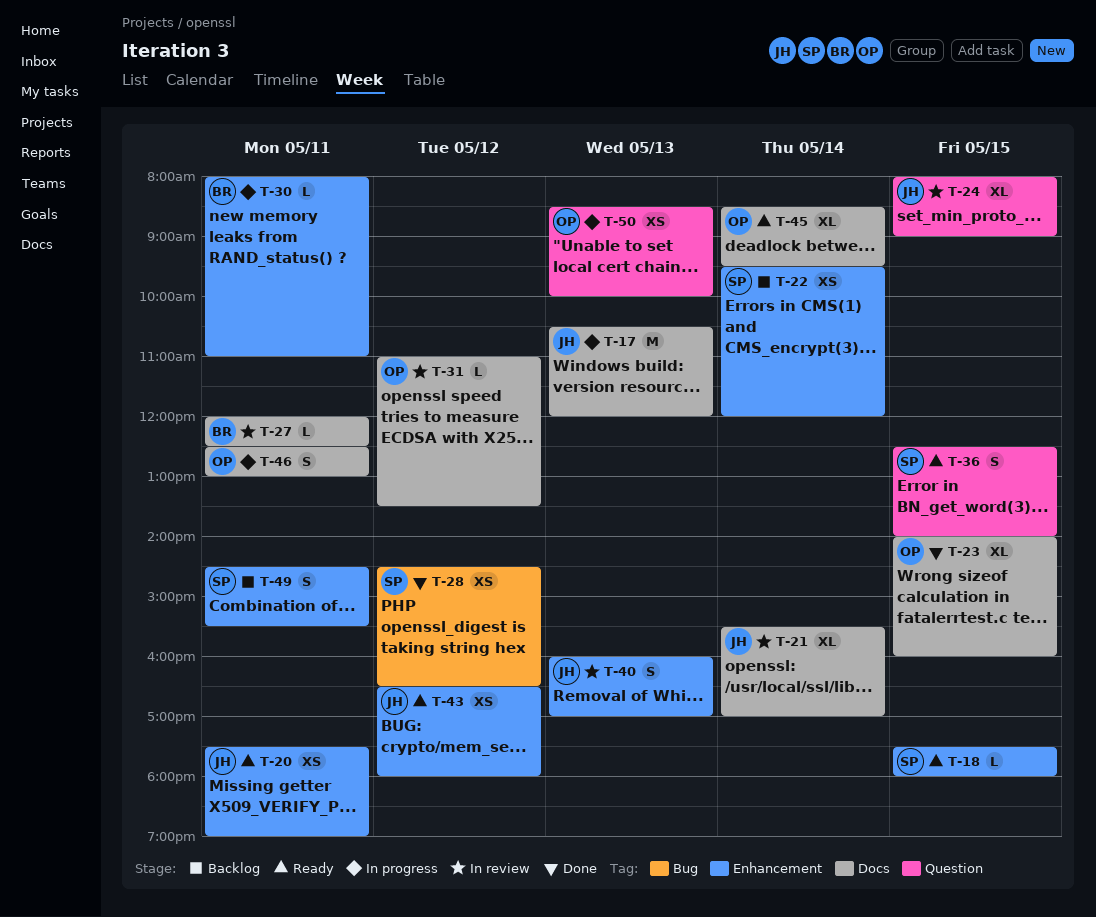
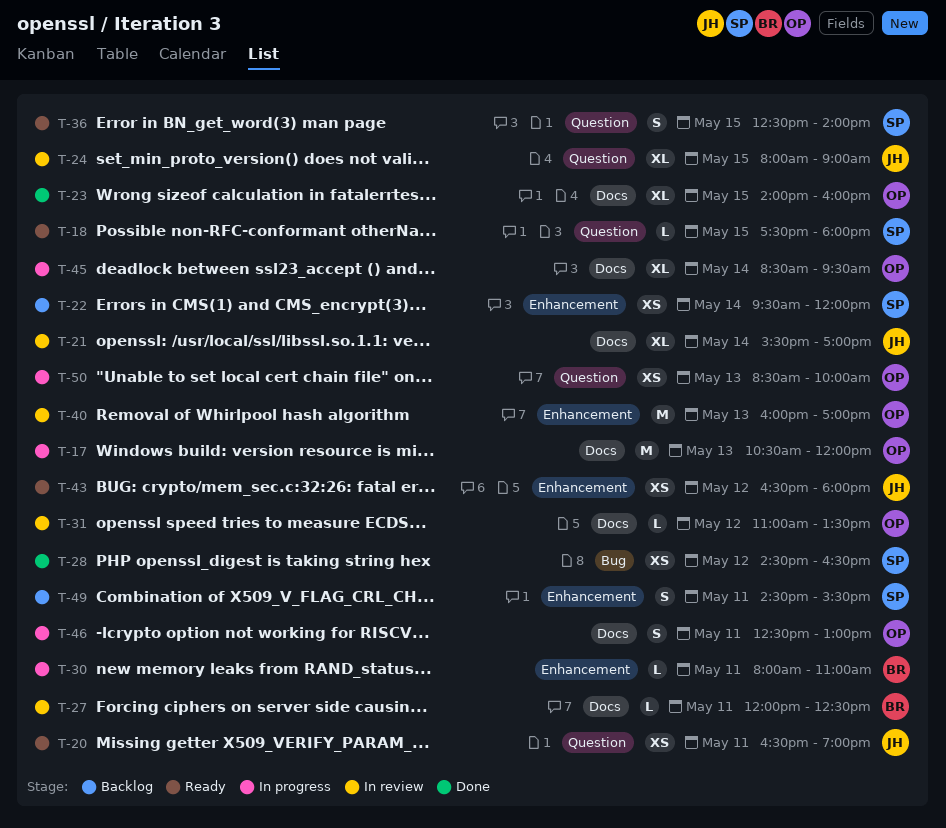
T-17, owner: JH -> OP
T-18, label: Enhancement -> Question
T-20, label: Enhancement -> Question
T-20, begins: 17:30 -> 16:30
T-40, owner: JH -> OP
T-40, estimate: S -> M
T-45, status: Ready -> In progress

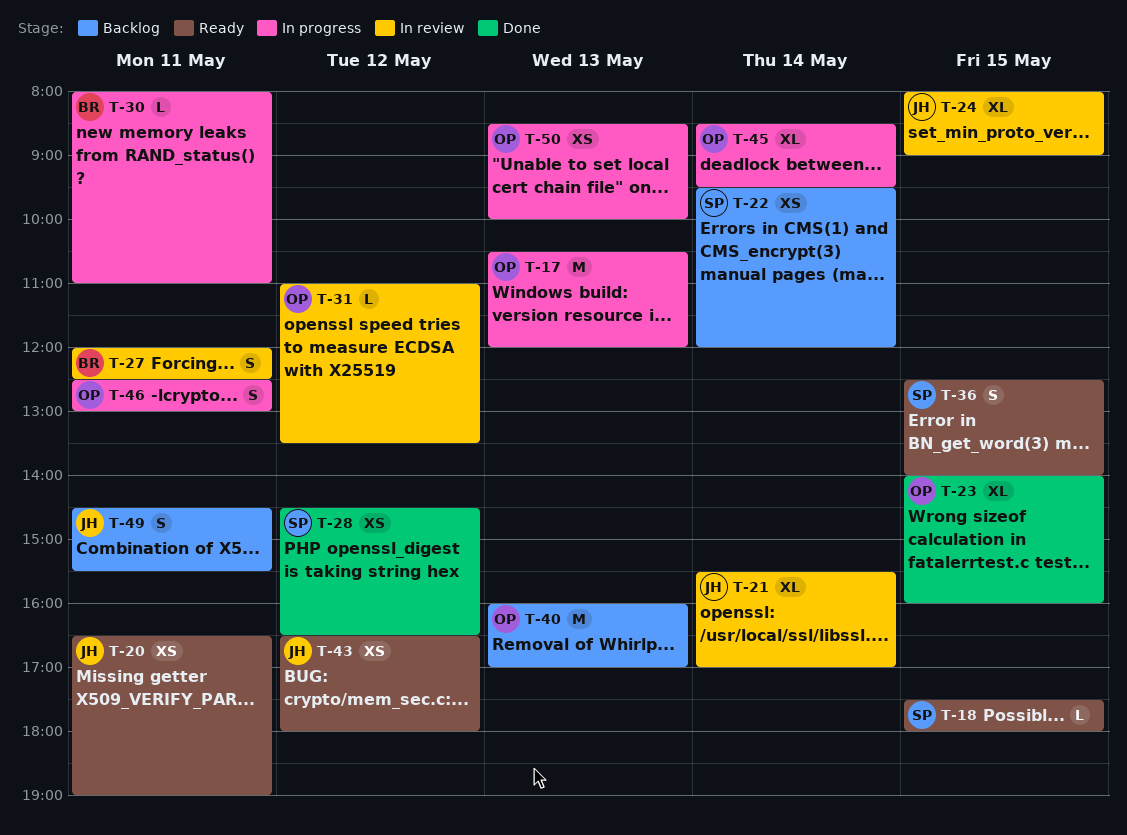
T-27, estimate: L -> S
T-40, status: In review -> Backlog
T-49, owner: SP -> JH

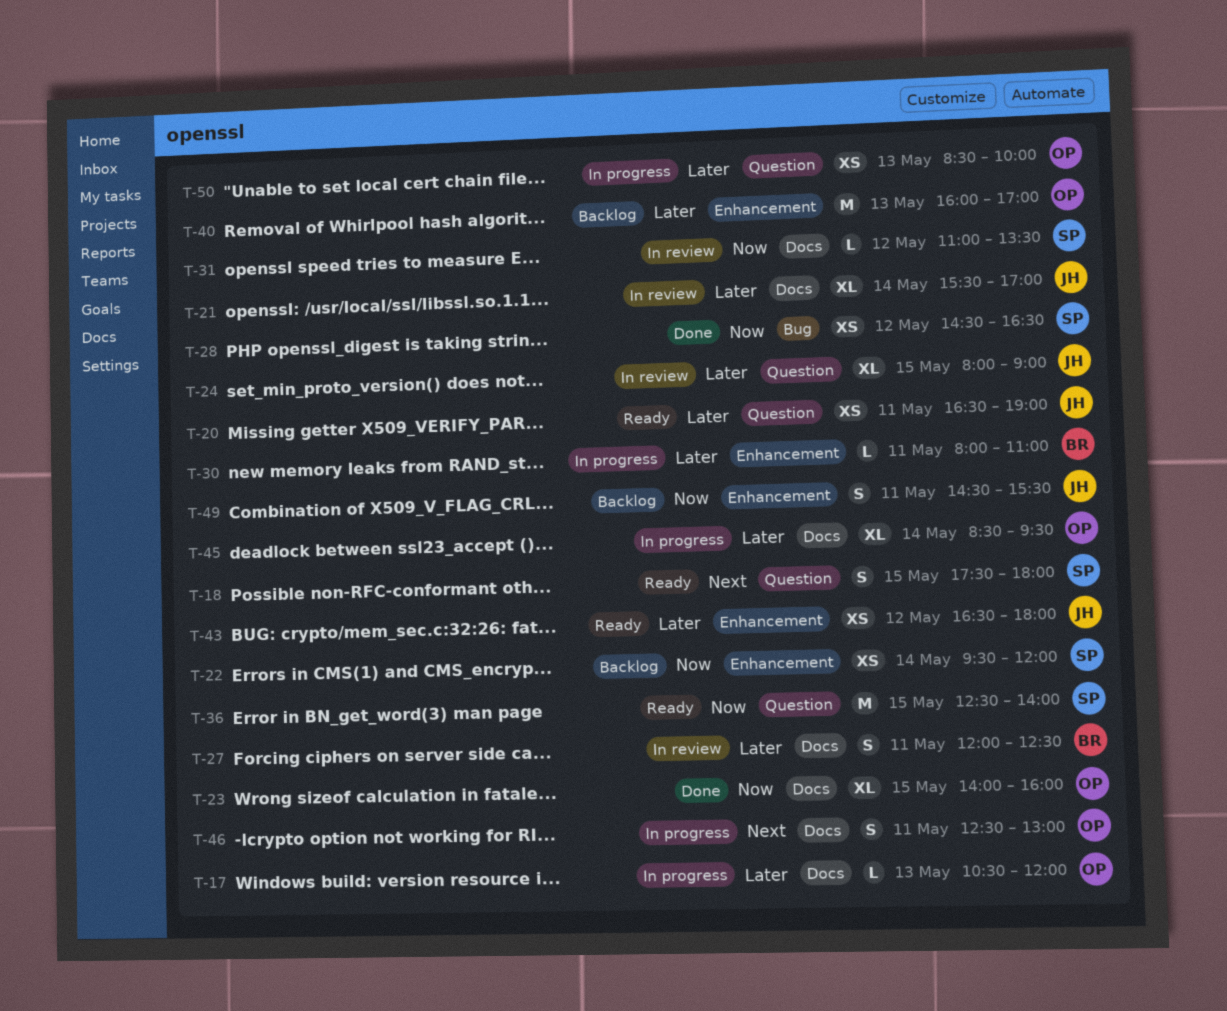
T-17, estimate: M -> L
T-18, estimate: L -> S
T-31, owner: OP -> SP
T-36, estimate: S -> M

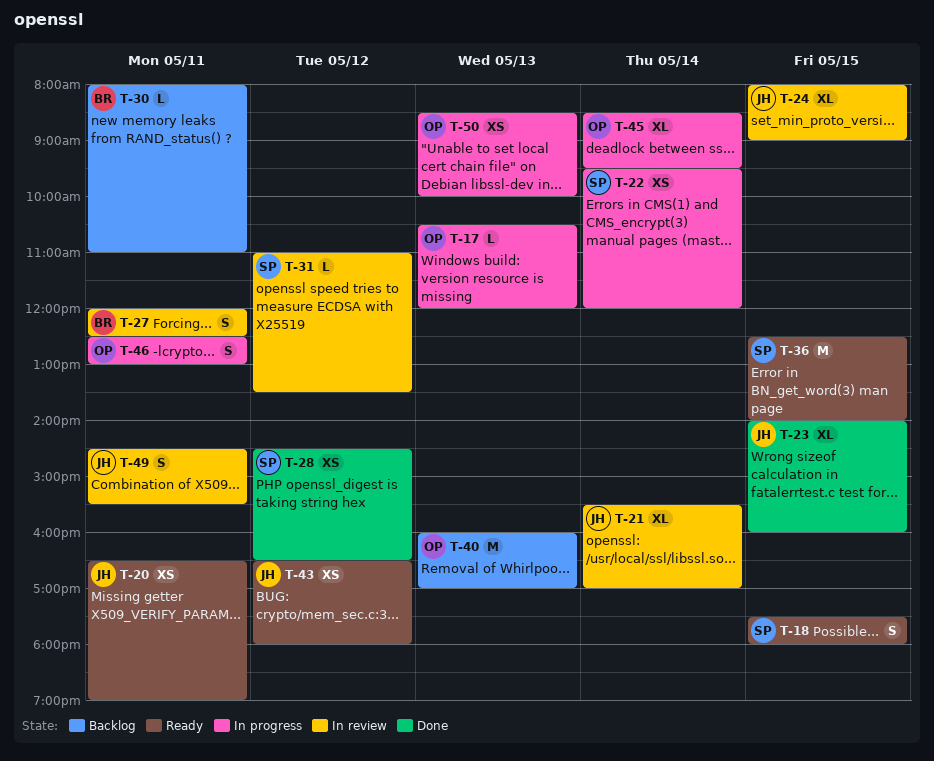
T-22, status: Backlog -> In progress
T-23, owner: OP -> JH
T-30, status: In progress -> Backlog
T-49, status: Backlog -> In review

